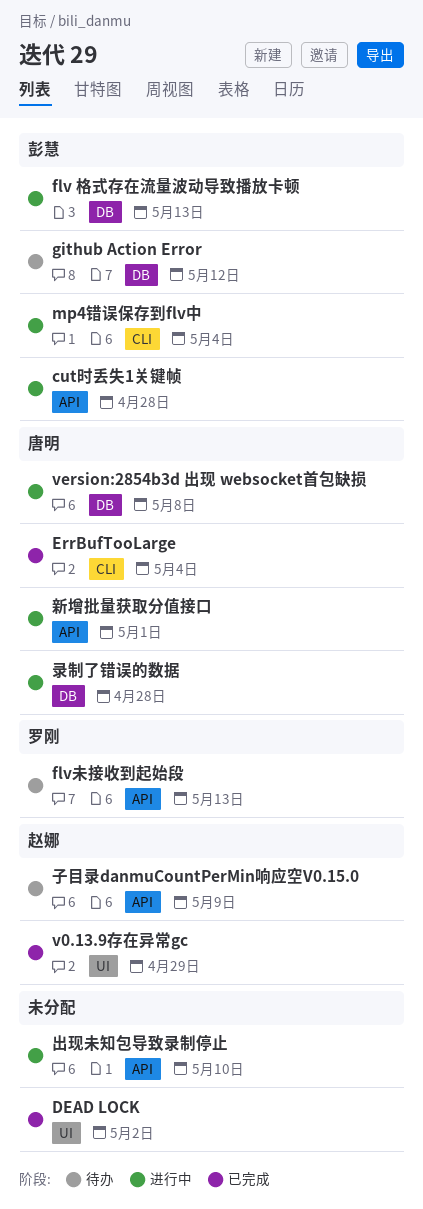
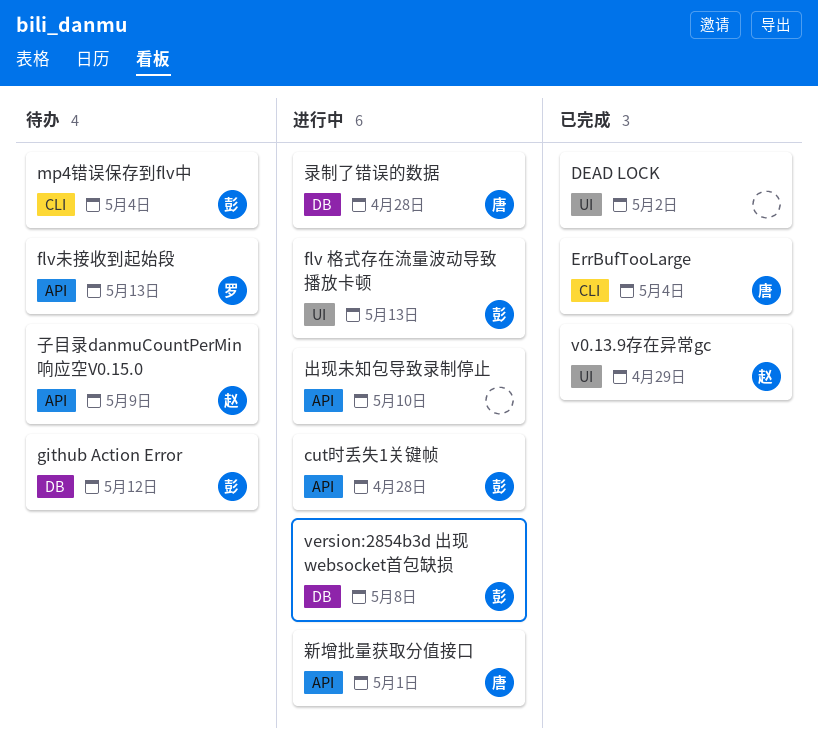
flv 格式存在流量波动导致播放卡顿, label: DB -> UI
mp4错误保存到flv中, status: 进行中 -> 待办
version:2854b3d 出现 websocket首包缺损, owner: 唐明 -> 彭慧

